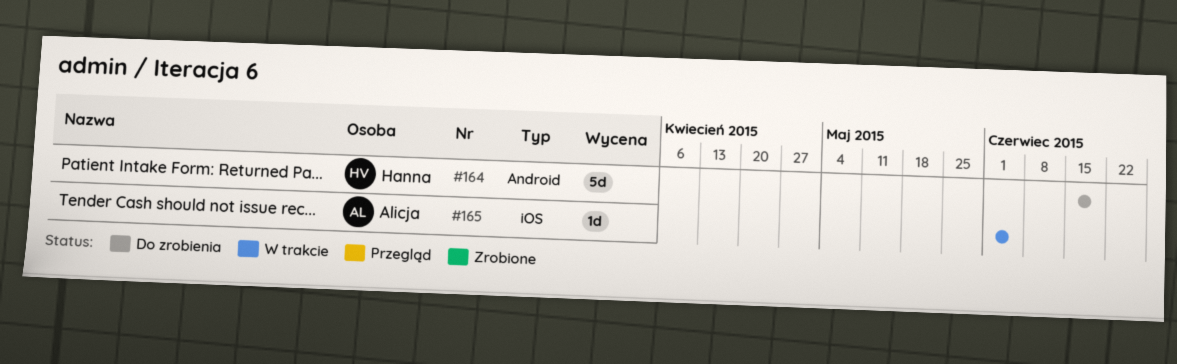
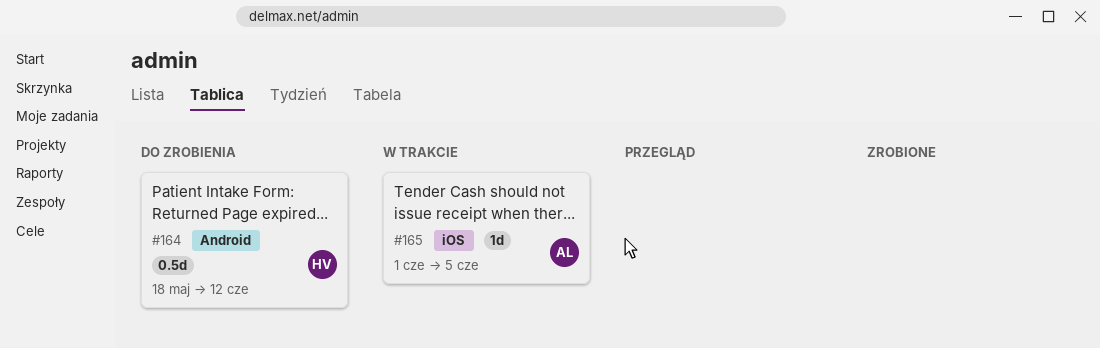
#164, estimate: 5d -> 0.5d
#164, start: Jun 15 -> May 18
#164, due: Jun 19 -> Jun 12

